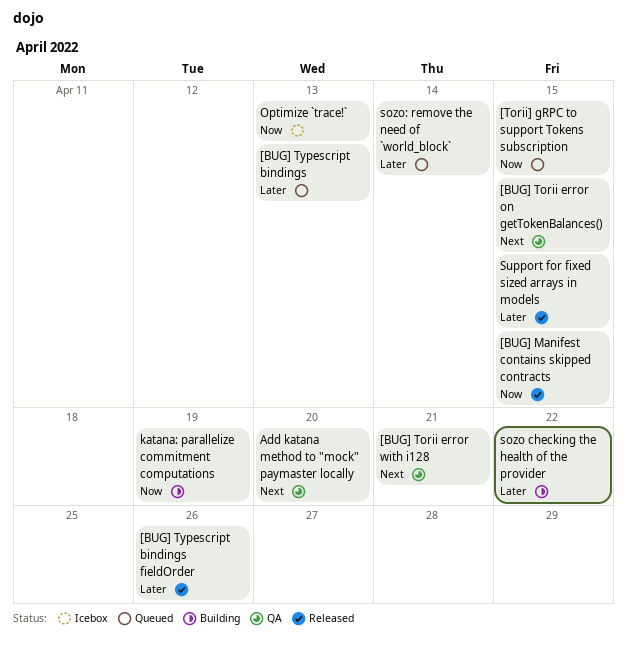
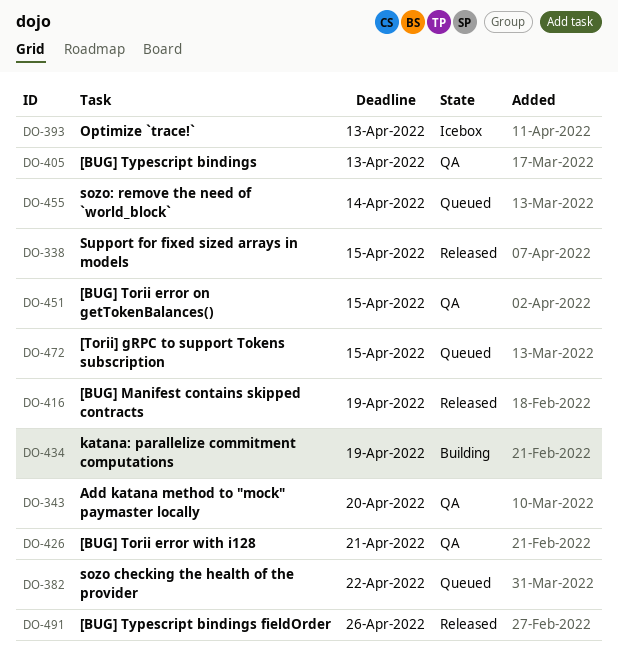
[BUG] Manifest contains skipped contracts, due: Apr 15 -> Apr 19
[BUG] Typescript bindings, status: Queued -> QA
sozo checking the health of the provider, status: Building -> Queued

